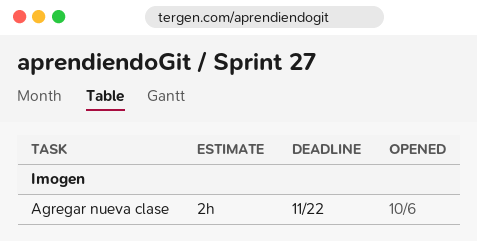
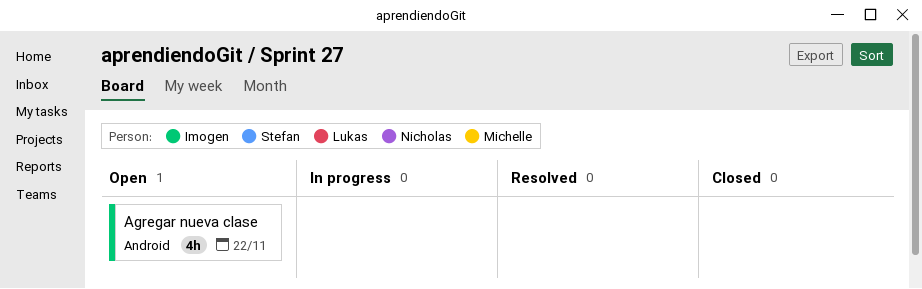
Agregar nueva clase, estimate: 2h -> 4h

